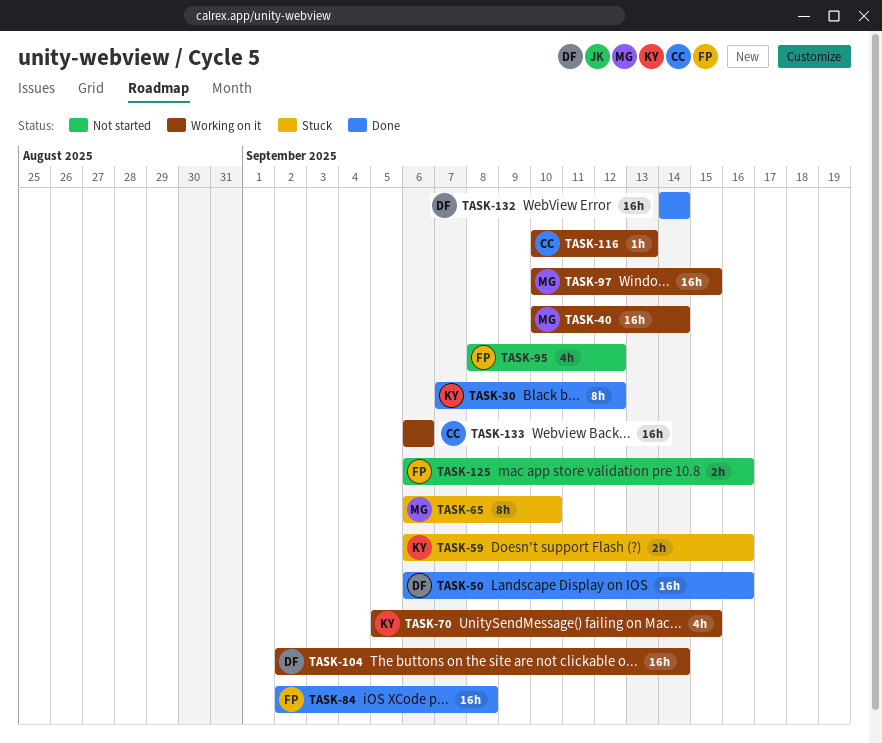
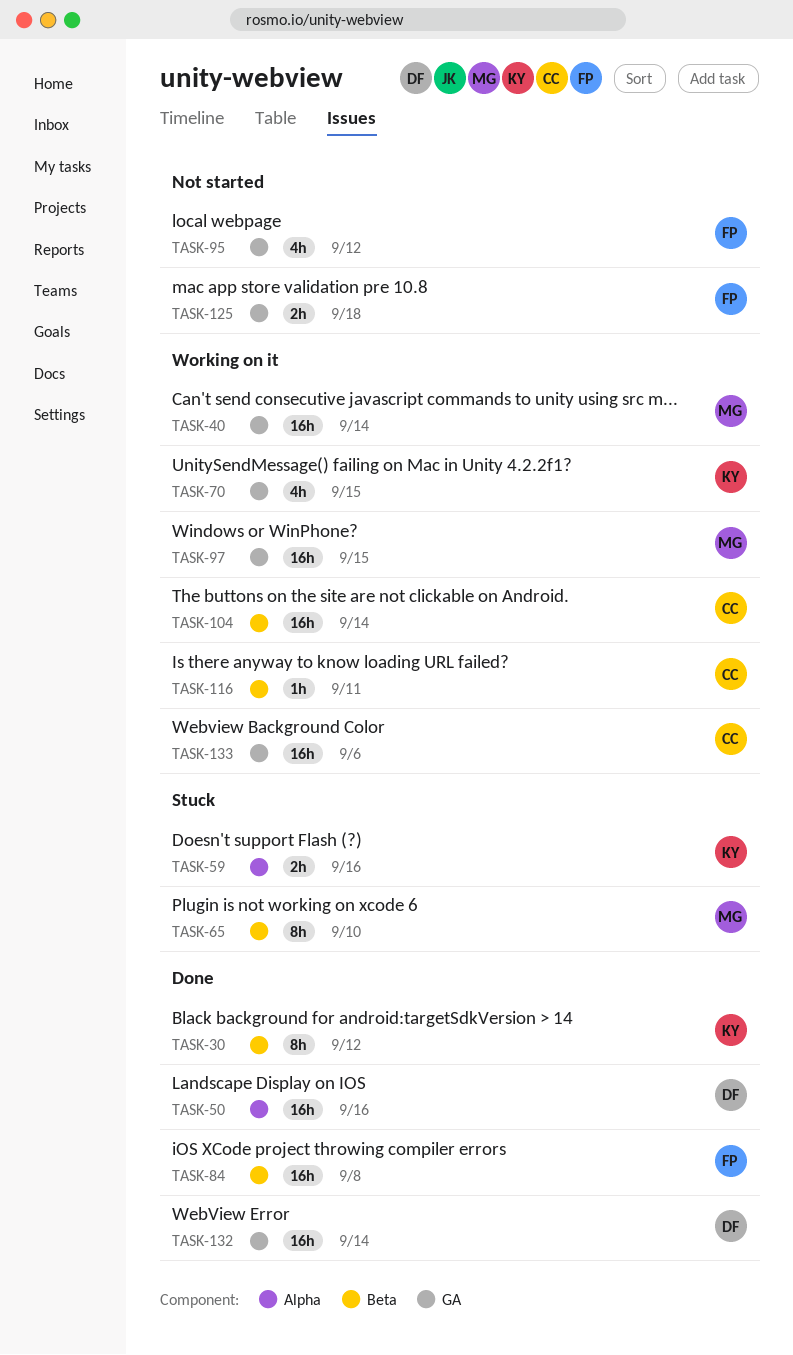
TASK-104, owner: DF -> CC
TASK-116, due: Sep 13 -> Sep 11
TASK-125, due: Sep 16 -> Sep 18

